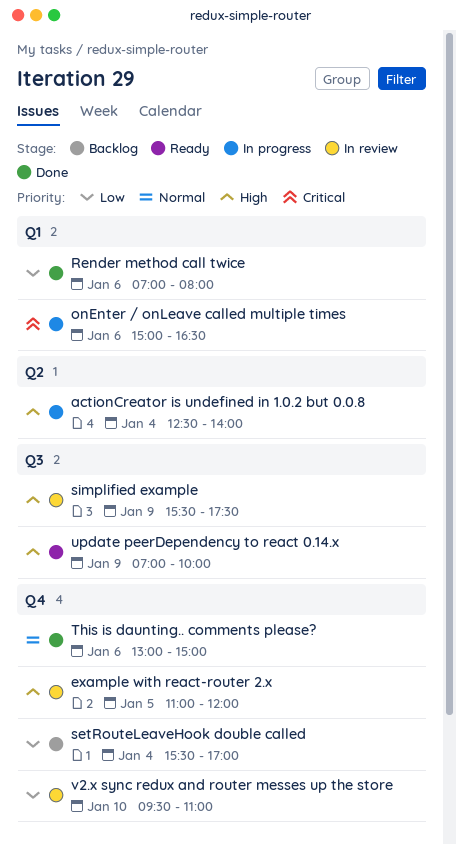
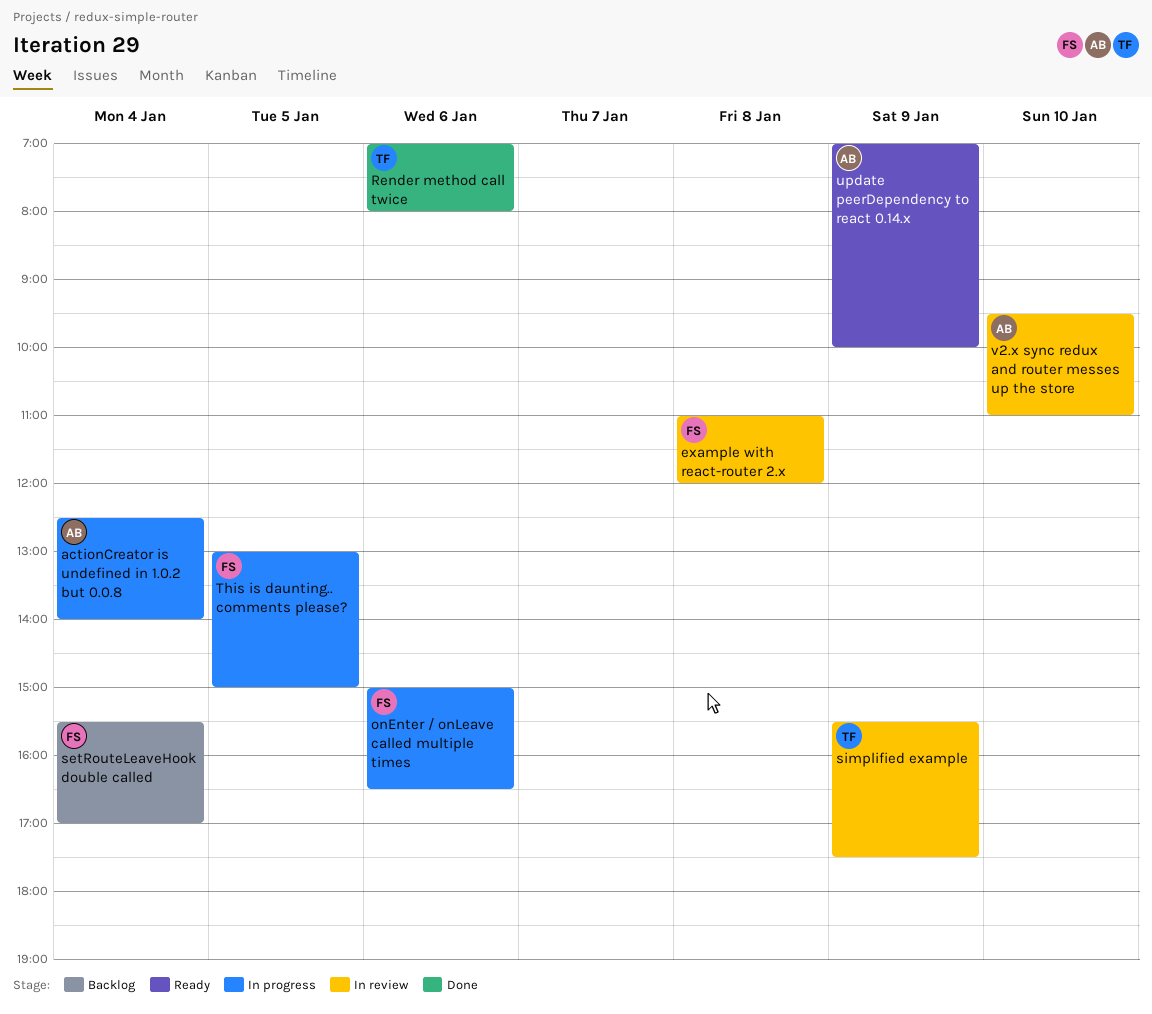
example with react-router 2.x, day: Jan 5 -> Jan 8
This is daunting.. comments please?, status: Done -> In progress
This is daunting.. comments please?, day: Jan 6 -> Jan 5

